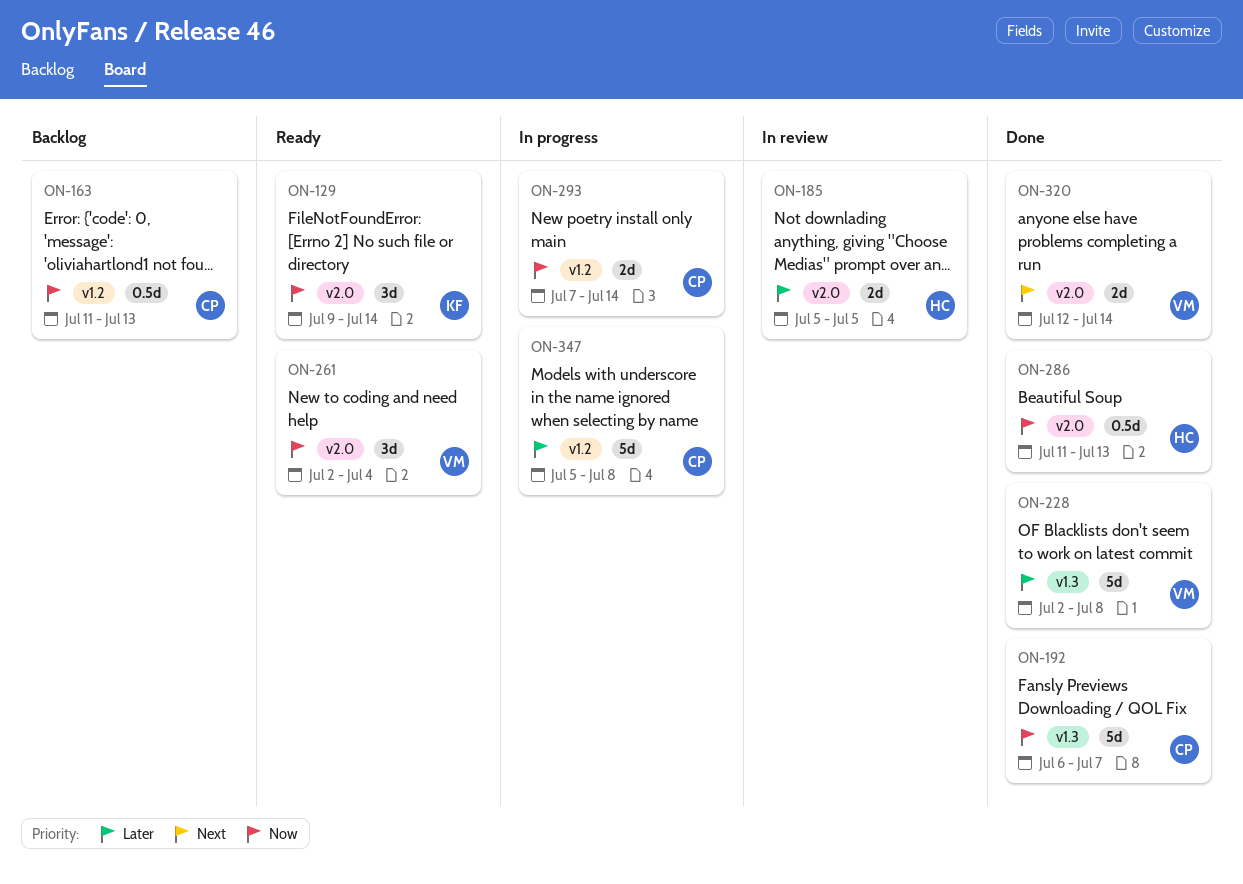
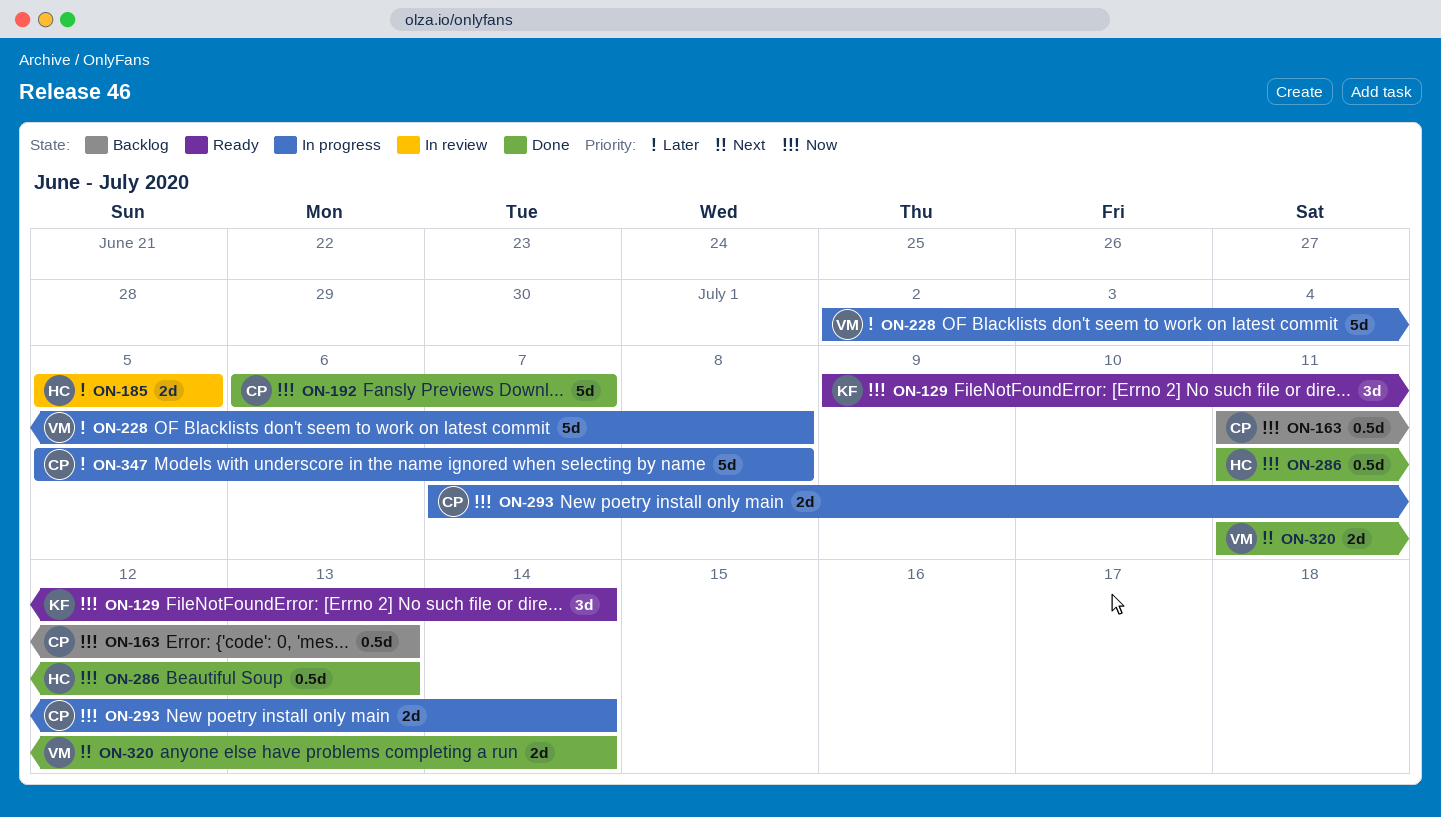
ON-228, status: Done -> In progress
ON-261: present -> none
ON-320, start: Jul 12 -> Jul 11

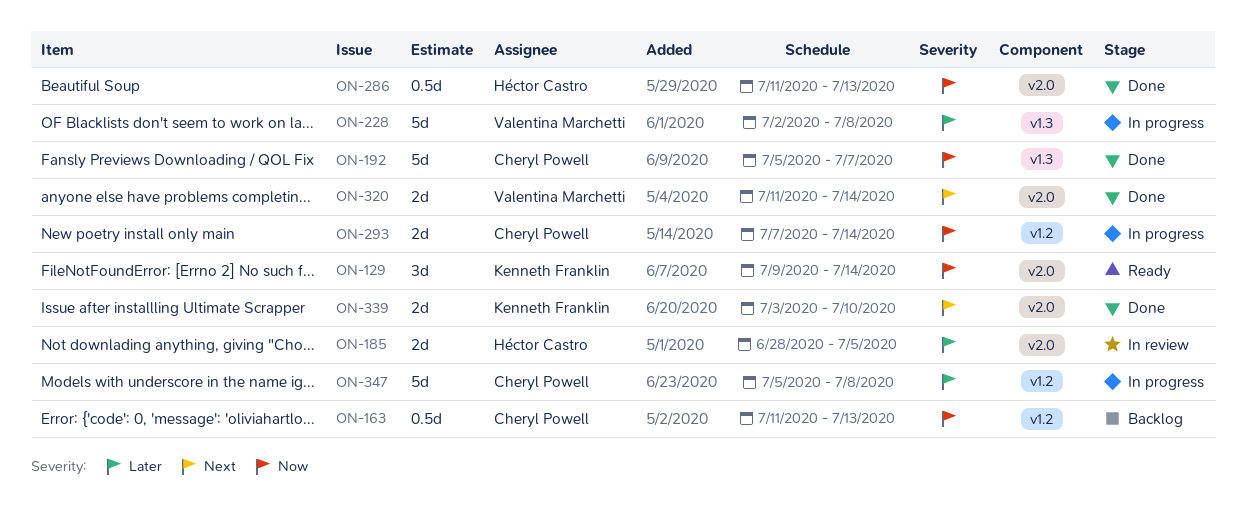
ON-185, start: Jul 5 -> Jun 28
ON-192, start: Jul 6 -> Jul 5
ON-339: none -> present

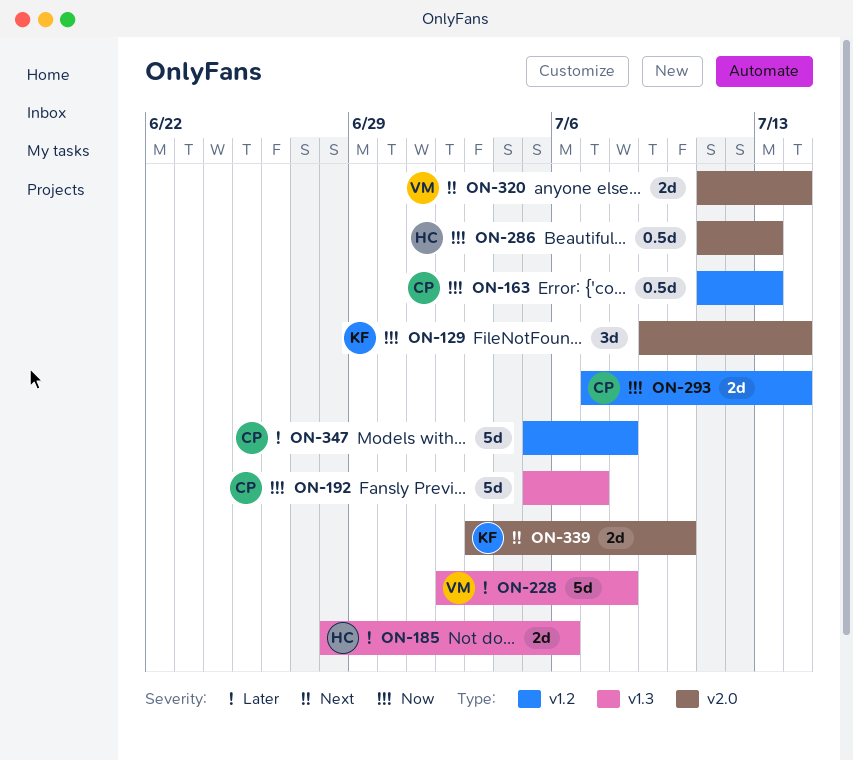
ON-185, label: v2.0 -> v1.3
ON-185, due: Jul 5 -> Jul 6

